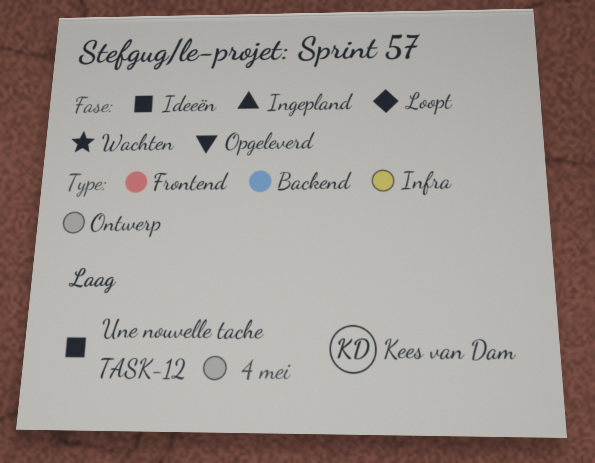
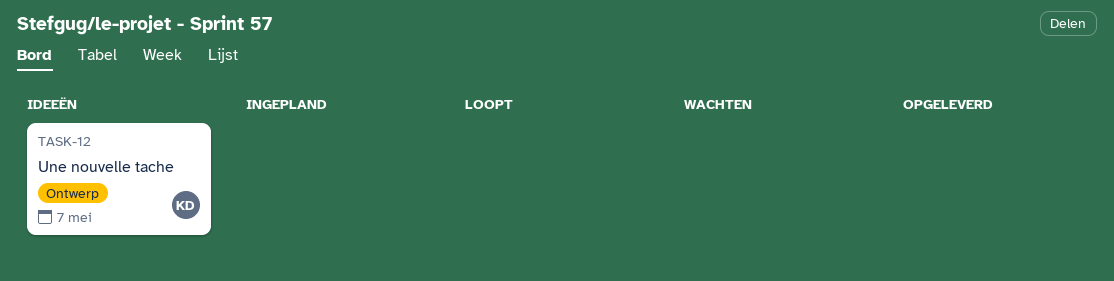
TASK-12, due: May 4 -> May 7

